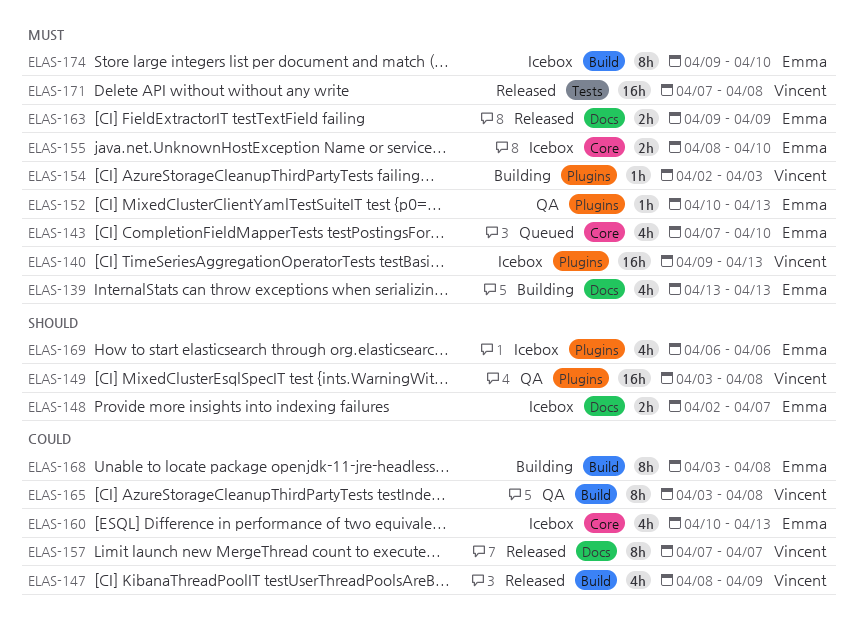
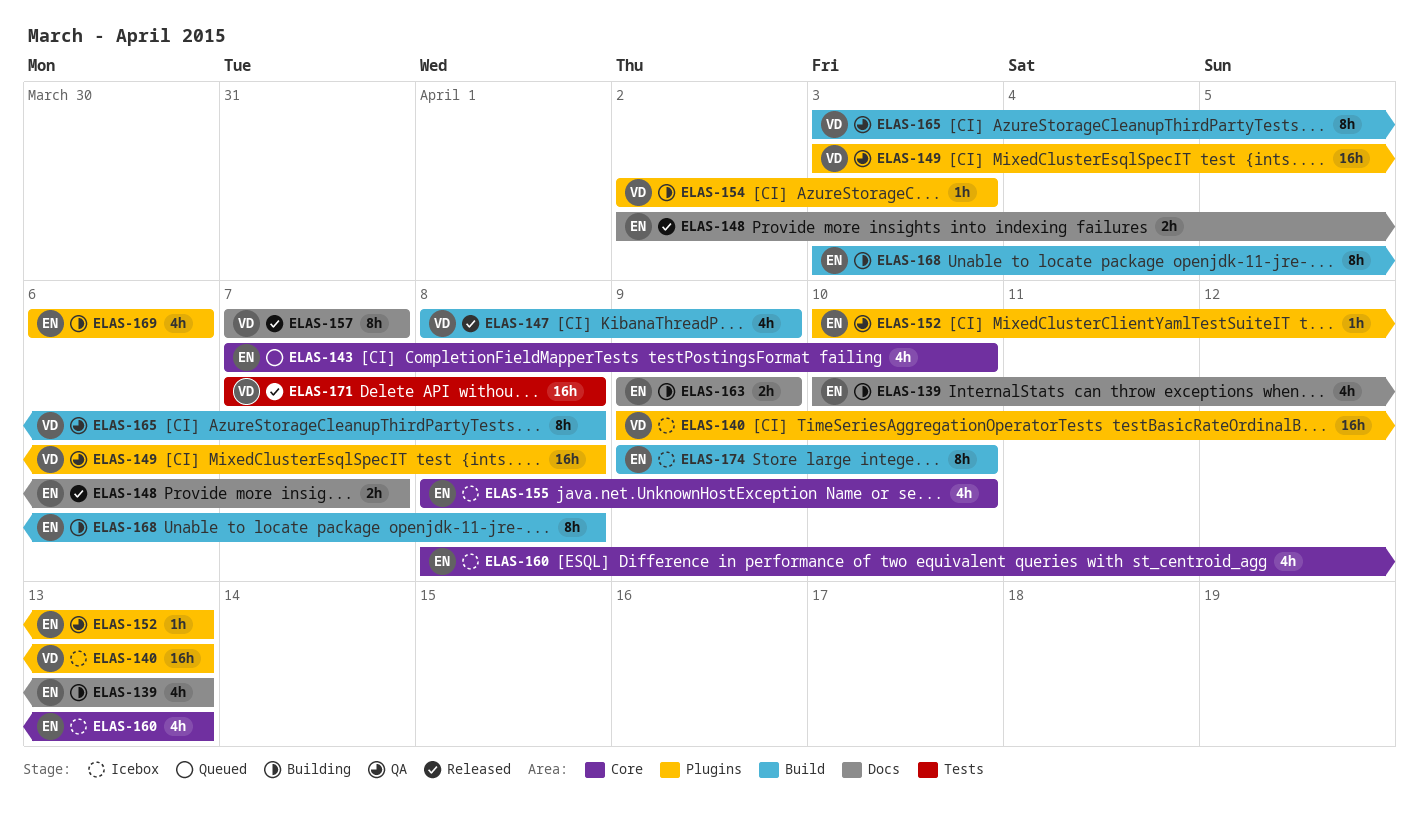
ELAS-139, start: Apr 13 -> Apr 10
ELAS-148, status: Icebox -> Released
ELAS-155, estimate: 2h -> 4h
ELAS-160, start: Apr 10 -> Apr 8
ELAS-163, status: Released -> Building
ELAS-169, status: Icebox -> Building

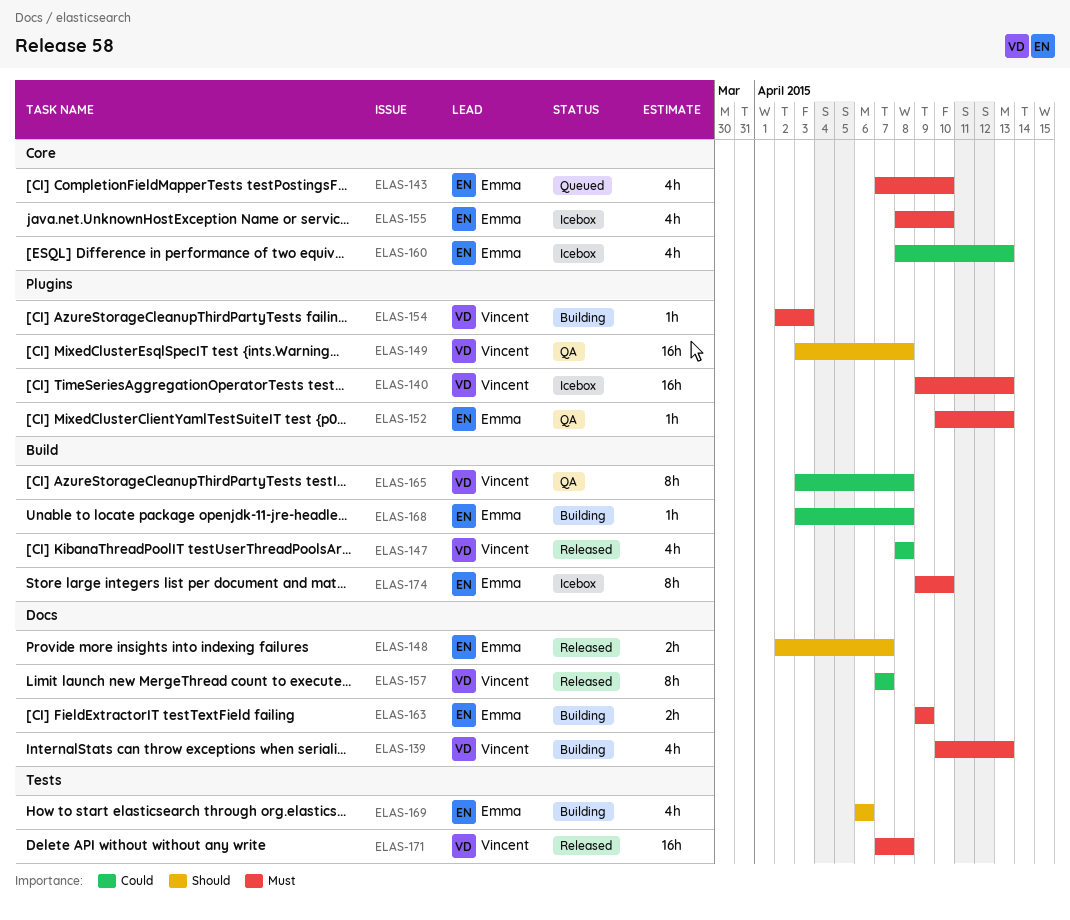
ELAS-139, owner: Emma -> Vincent
ELAS-147, due: Apr 9 -> Apr 8
ELAS-168, estimate: 8h -> 1h
ELAS-169, label: Plugins -> Tests

